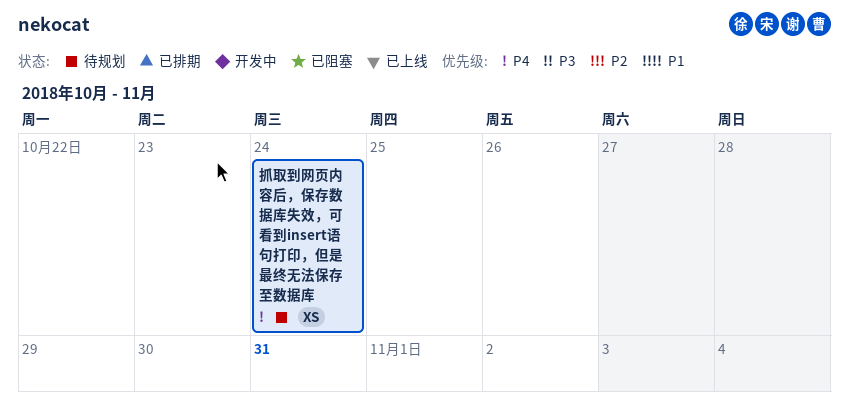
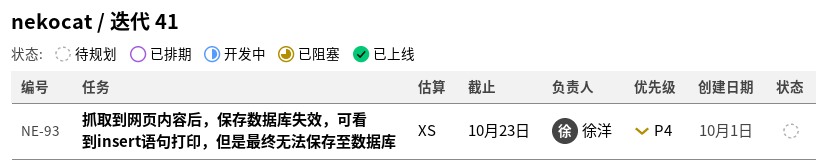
抓取到网页内容后，保存数据库失效，可看到insert语句打印，但是最终无法保存至数据库, due: Oct 24 -> Oct 23

